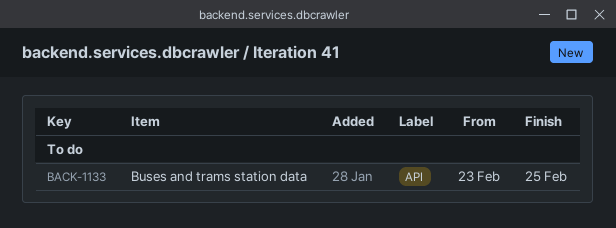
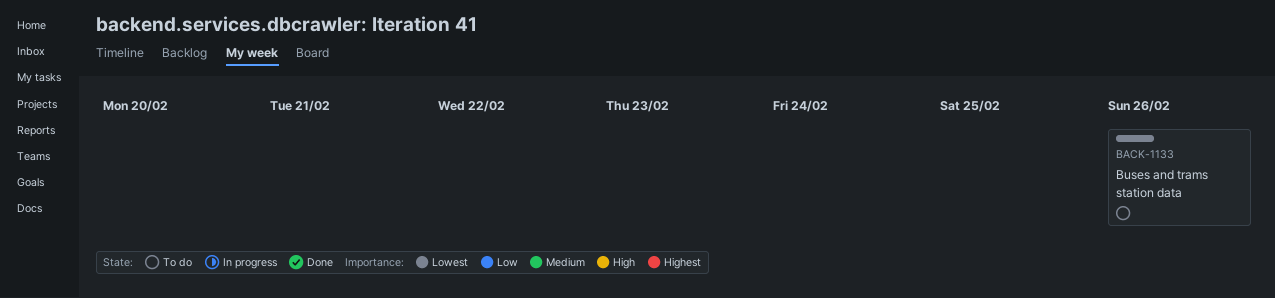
BACK-1133, due: Feb 25 -> Feb 26

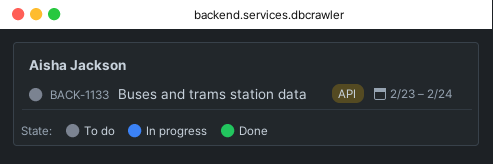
BACK-1133, due: Feb 26 -> Feb 24

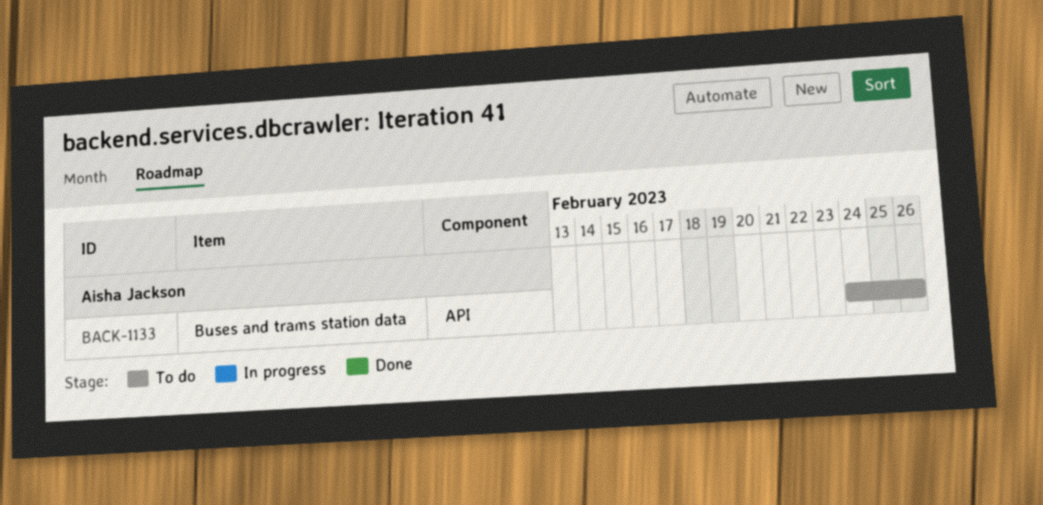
BACK-1133, start: Feb 23 -> Feb 24
BACK-1133, due: Feb 24 -> Feb 26

